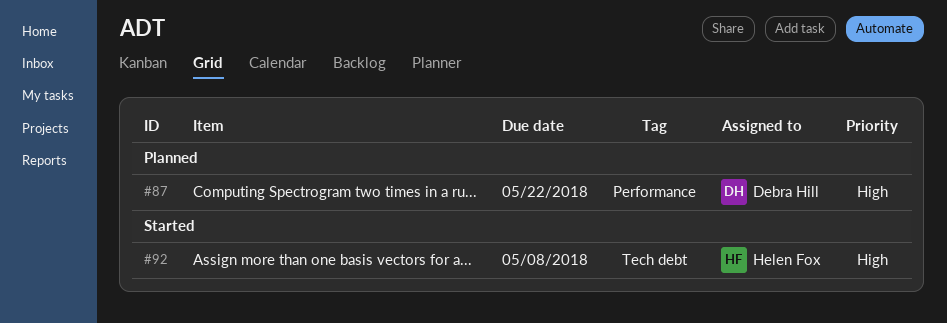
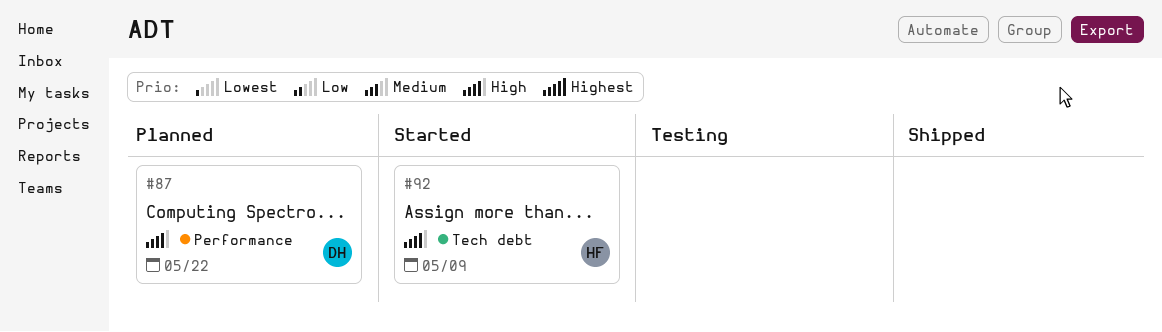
#92, due: May 8 -> May 9

